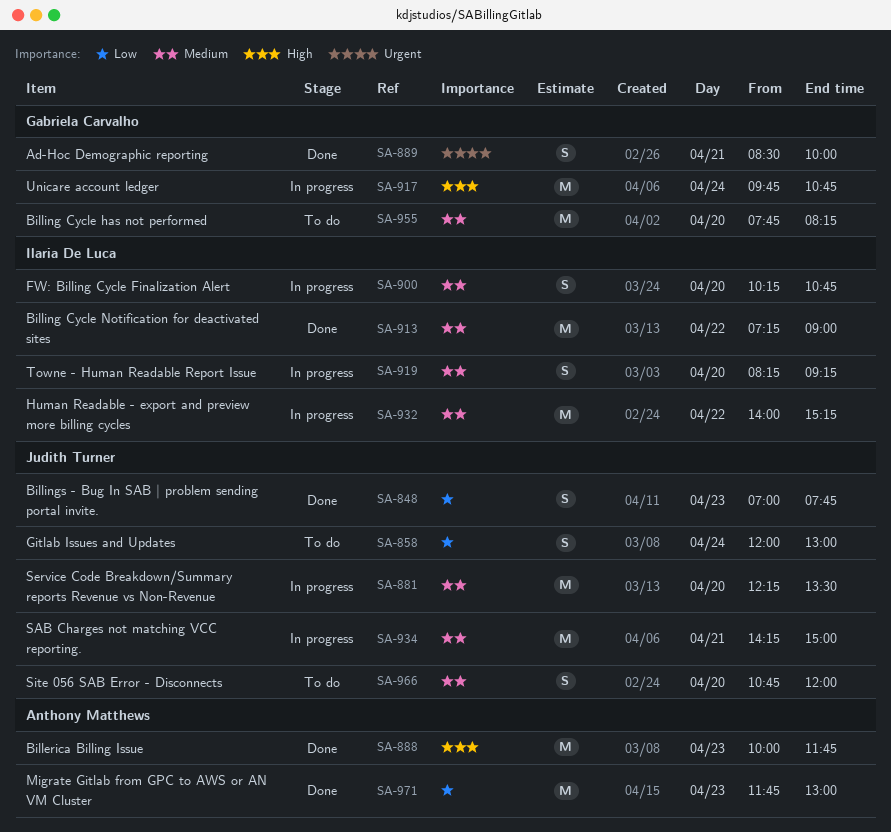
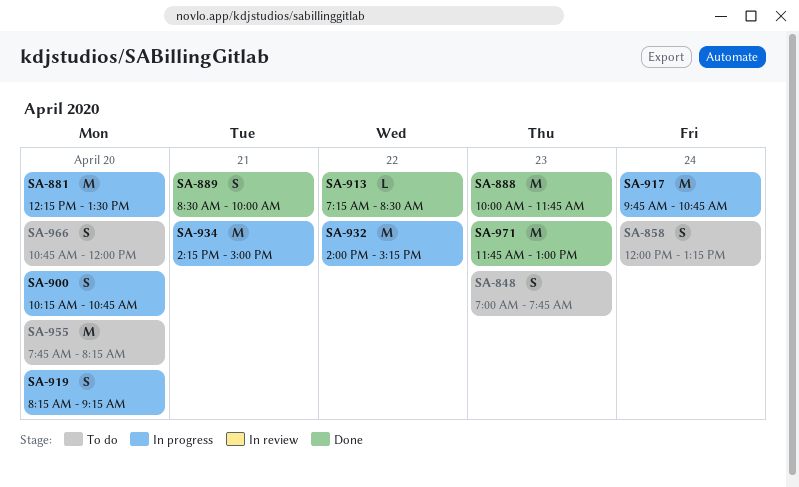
SA-848, status: Done -> To do
SA-858, ends: 13:00 -> 13:15
SA-913, estimate: M -> L
SA-913, ends: 09:00 -> 08:30

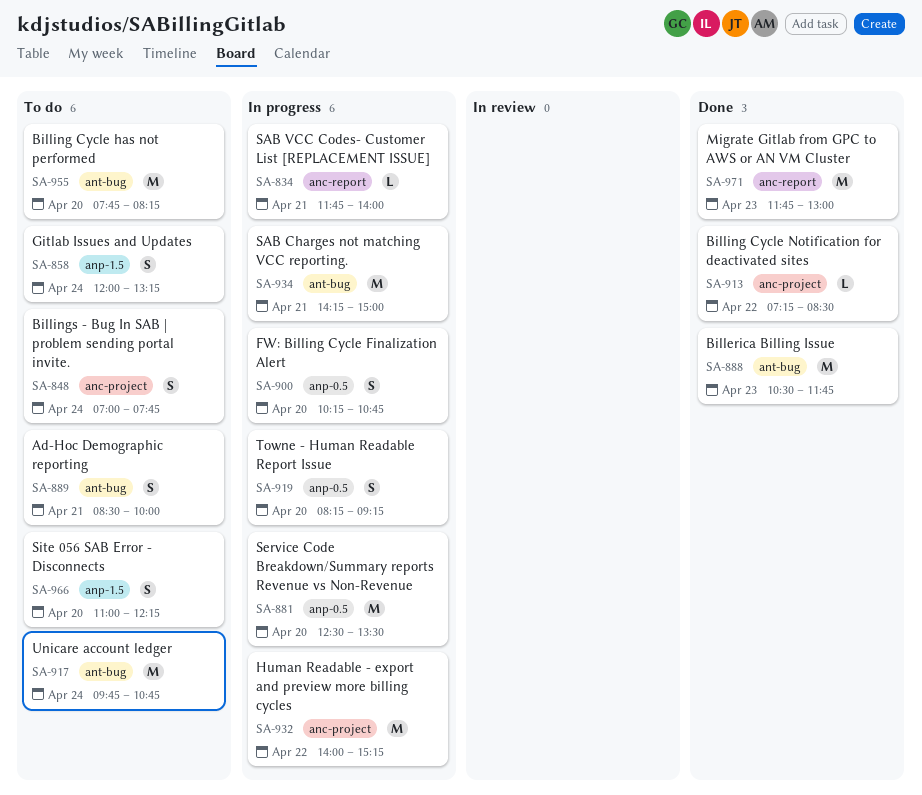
SA-834: none -> present
SA-848, day: Apr 23 -> Apr 24
SA-881, begins: 12:15 -> 12:30
SA-888, begins: 10:00 -> 10:30
SA-889, status: Done -> To do
SA-917, status: In progress -> To do
SA-966, begins: 10:45 -> 11:00
SA-966, ends: 12:00 -> 12:15

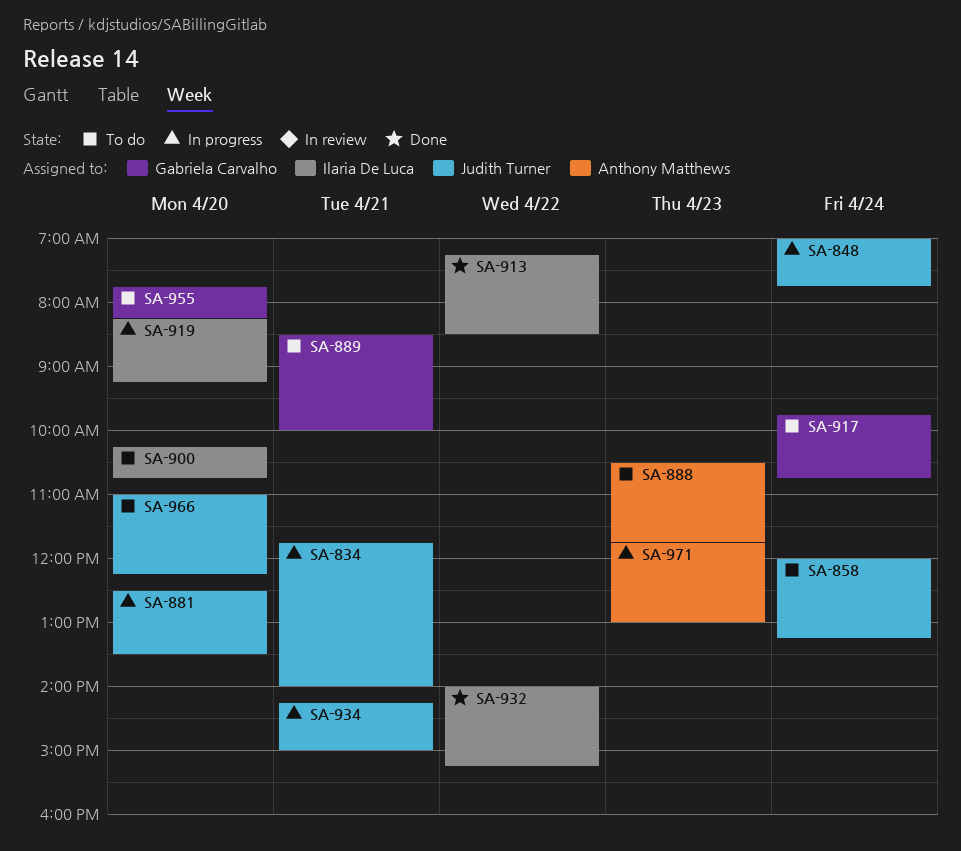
SA-848, status: To do -> In progress
SA-888, status: Done -> To do
SA-900, status: In progress -> To do
SA-932, status: In progress -> Done
SA-971, status: Done -> In progress

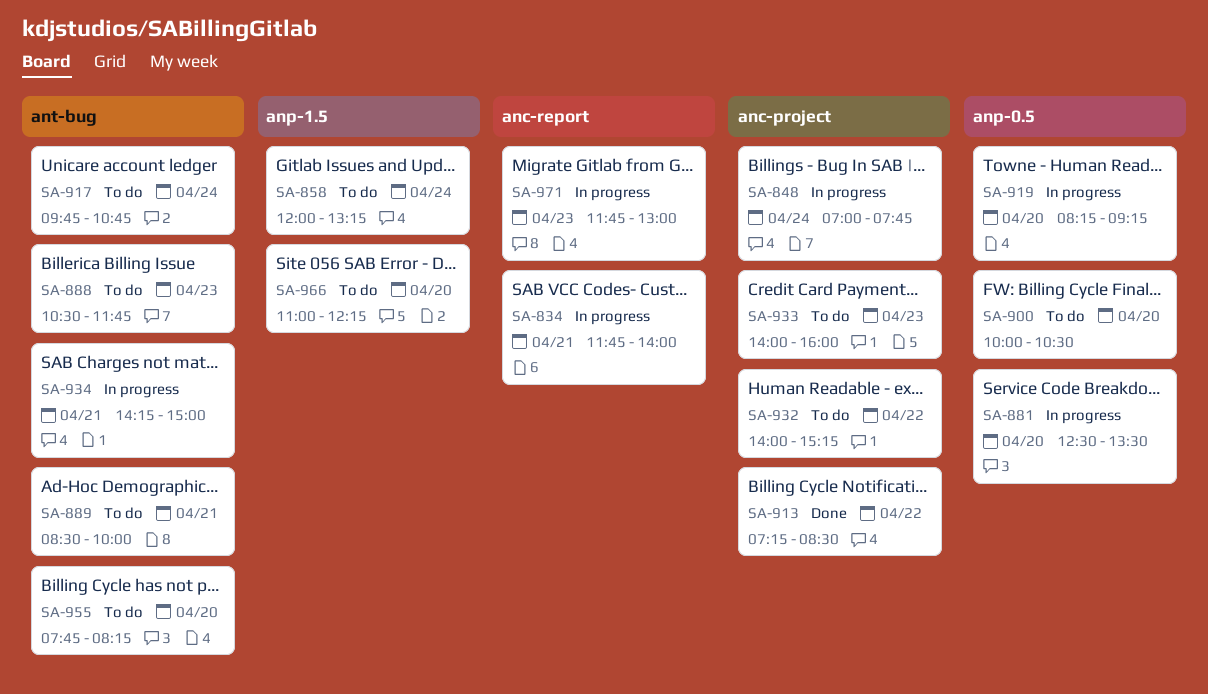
SA-900, begins: 10:15 -> 10:00
SA-900, ends: 10:45 -> 10:30
SA-932, status: Done -> To do
SA-933: none -> present

